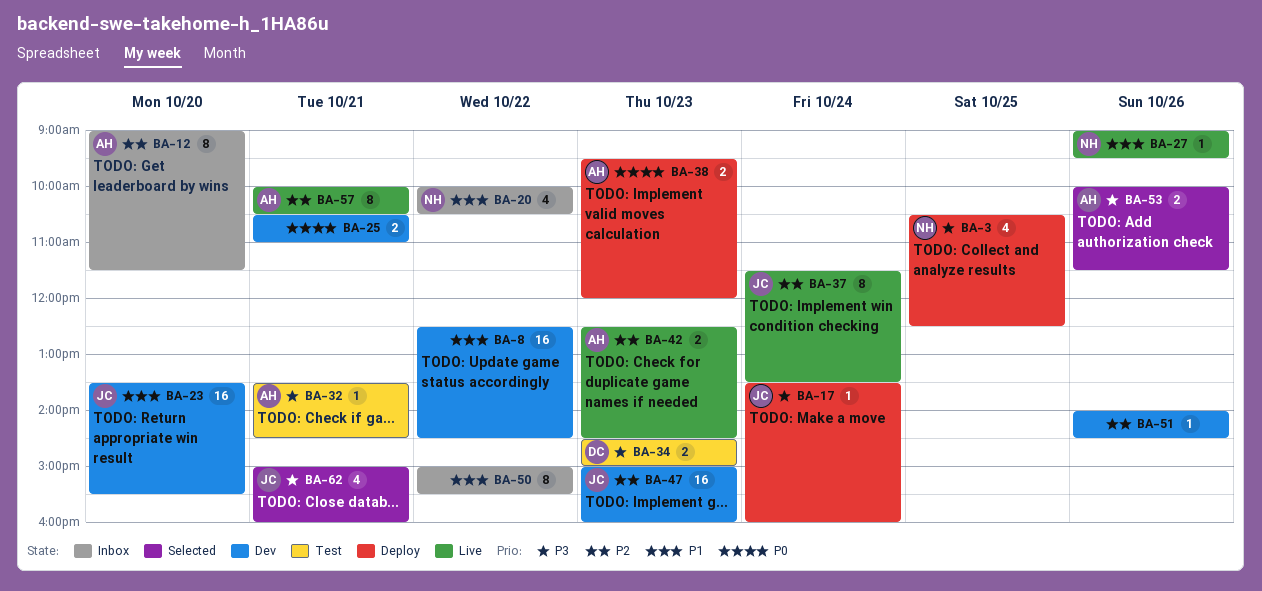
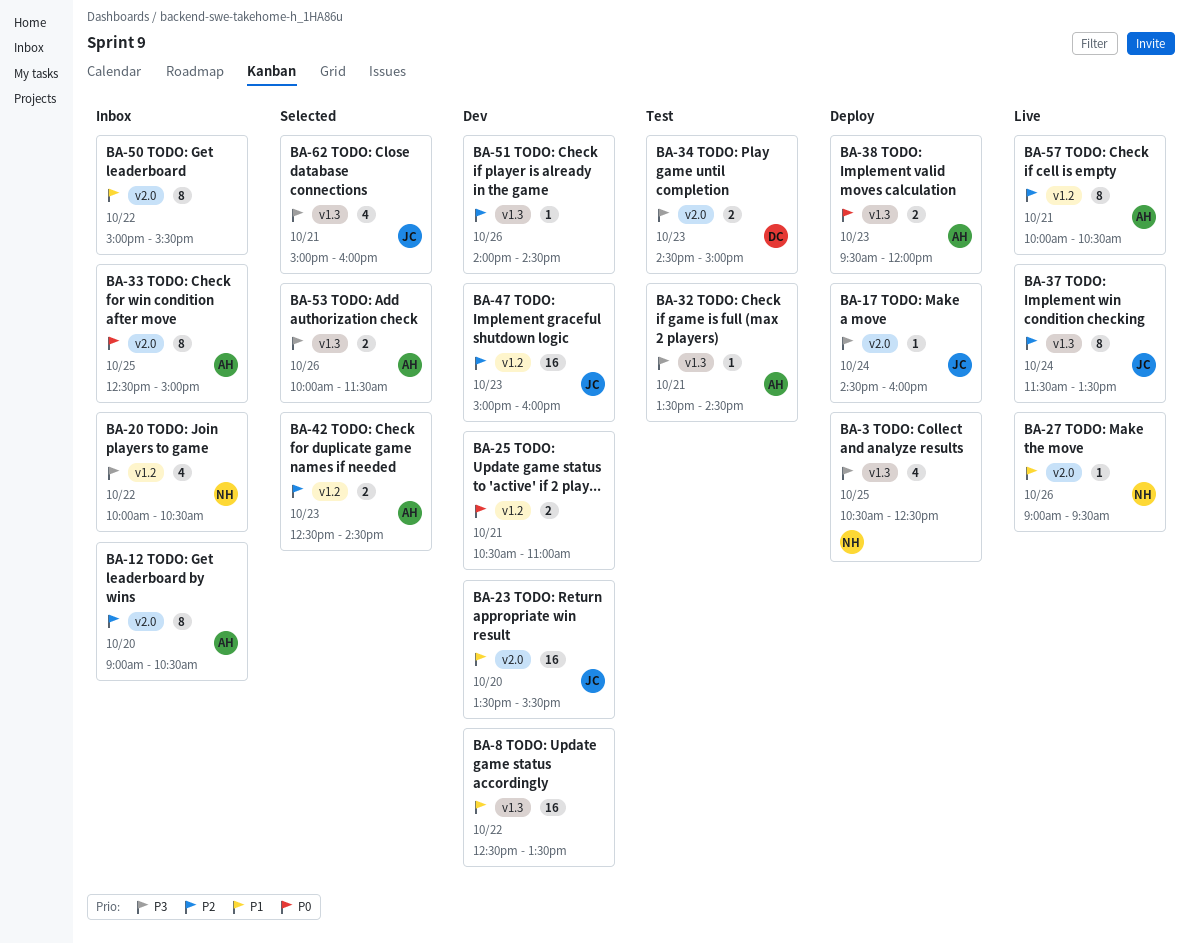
BA-8, ends: 14:30 -> 13:30
BA-12, ends: 11:30 -> 10:30
BA-17, begins: 13:30 -> 14:30
BA-20, priority: P1 -> P3
BA-33: none -> present
BA-42, status: Live -> Selected

